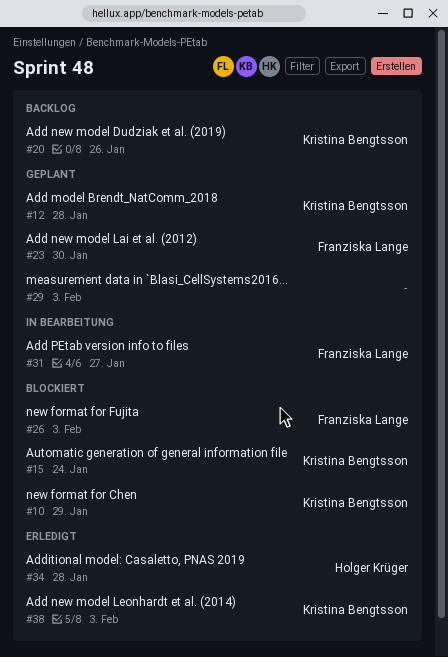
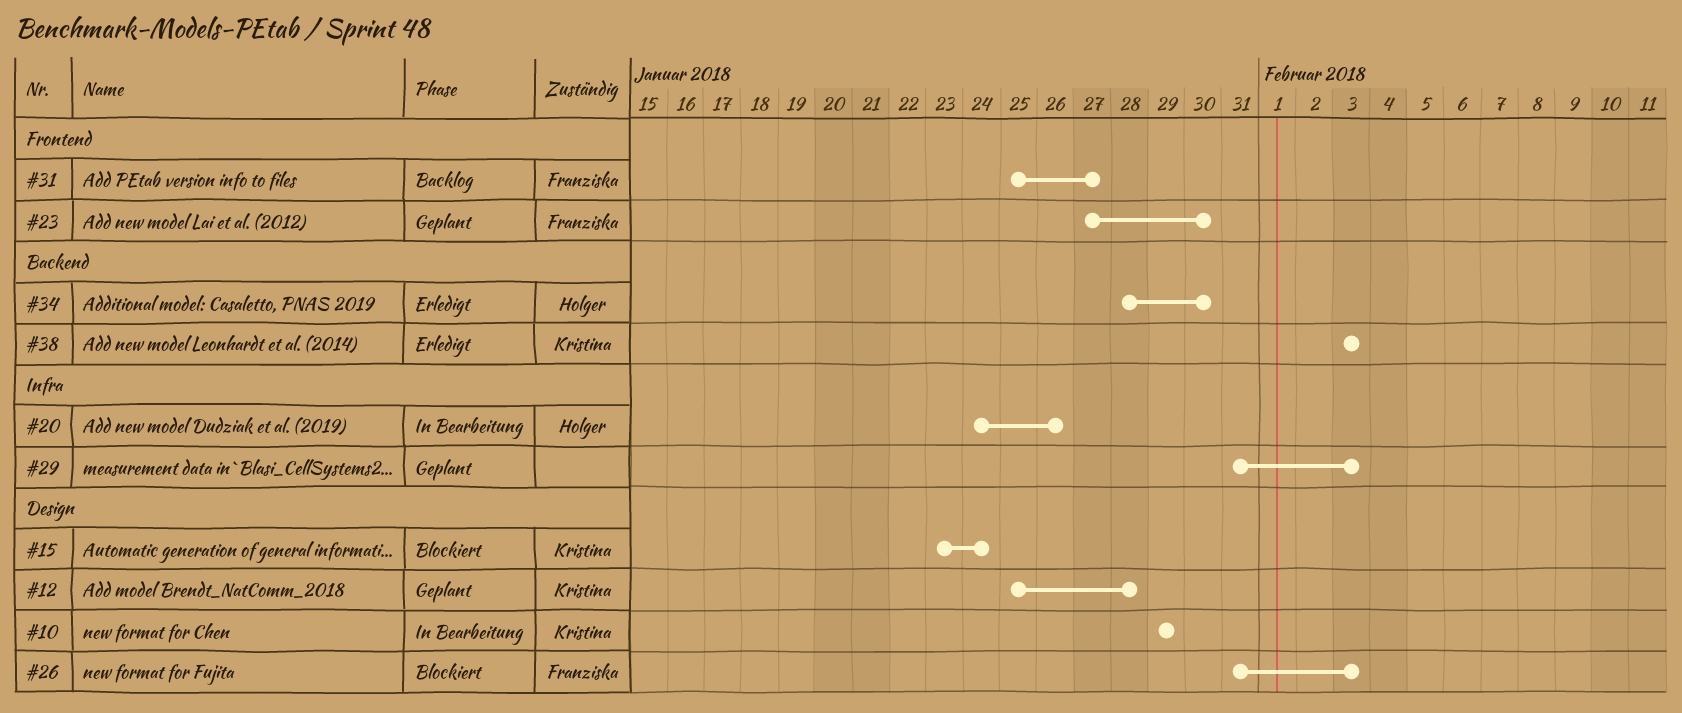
#10, status: Blockiert -> In Bearbeitung
#20, status: Backlog -> In Bearbeitung
#20, owner: Kristina Bengtsson -> Holger Krüger
#31, status: In Bearbeitung -> Backlog
#34, due: Jan 28 -> Jan 30

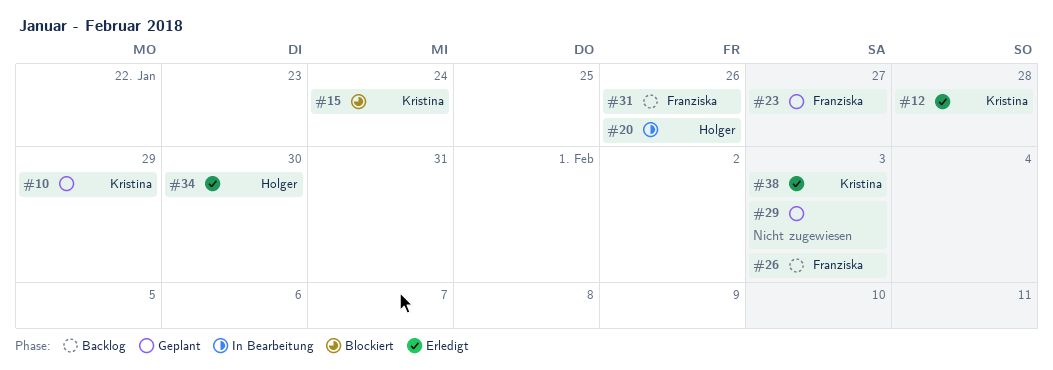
#10, status: In Bearbeitung -> Geplant
#12, status: Geplant -> Erledigt
#23, due: Jan 30 -> Jan 27
#26, status: Blockiert -> Backlog
#31, due: Jan 27 -> Jan 26

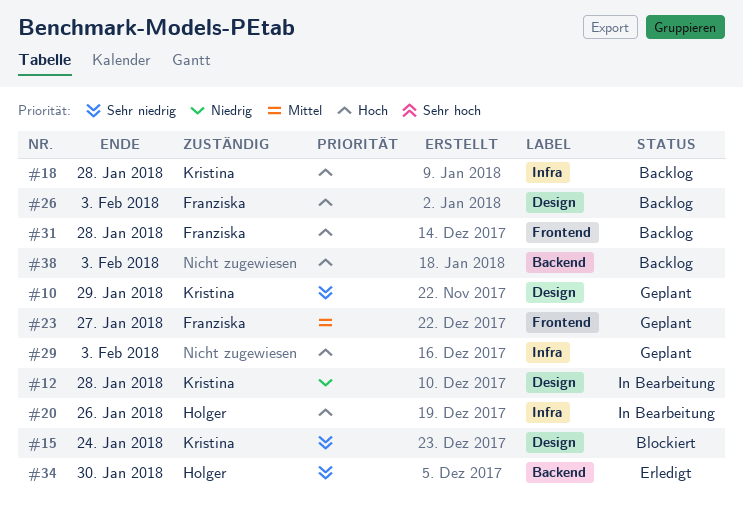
#12, status: Erledigt -> In Bearbeitung
#18: none -> present
#31, due: Jan 26 -> Jan 28
#38, status: Erledigt -> Backlog
#38, owner: Kristina -> none

